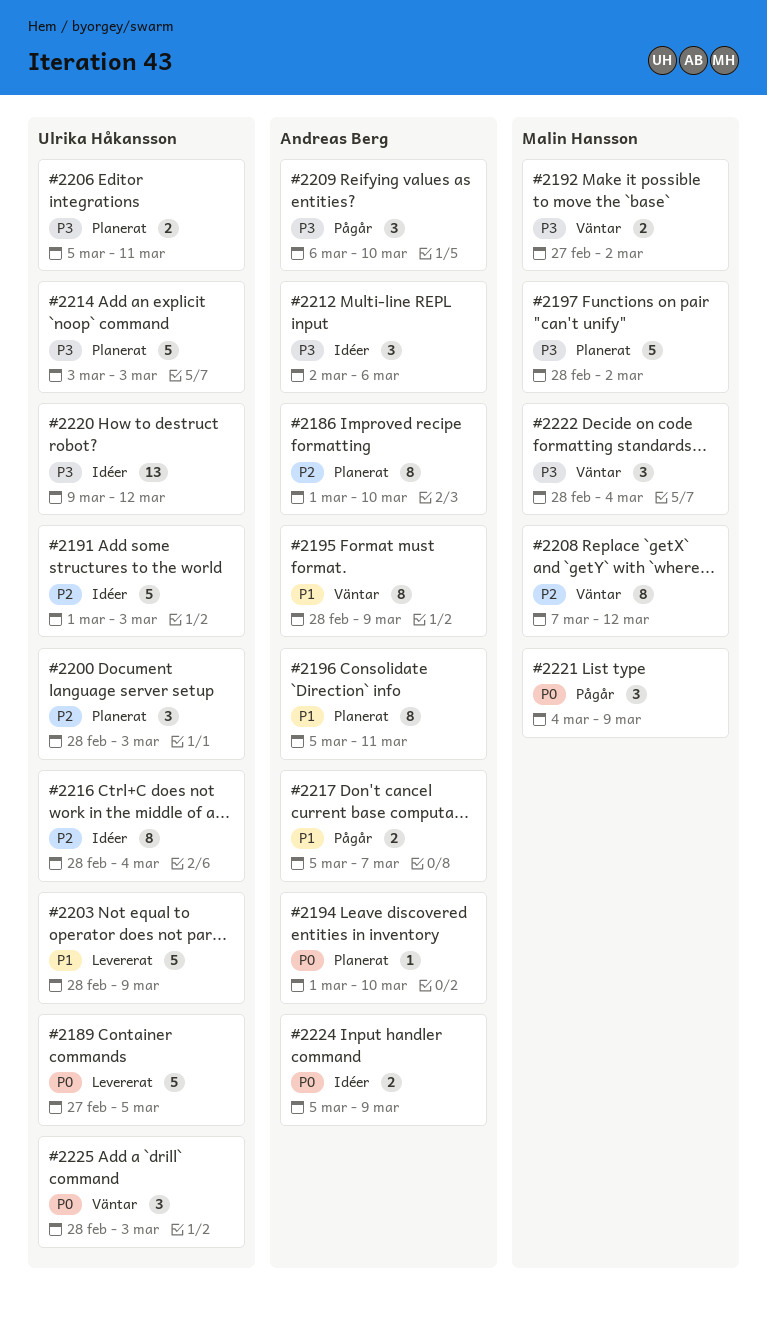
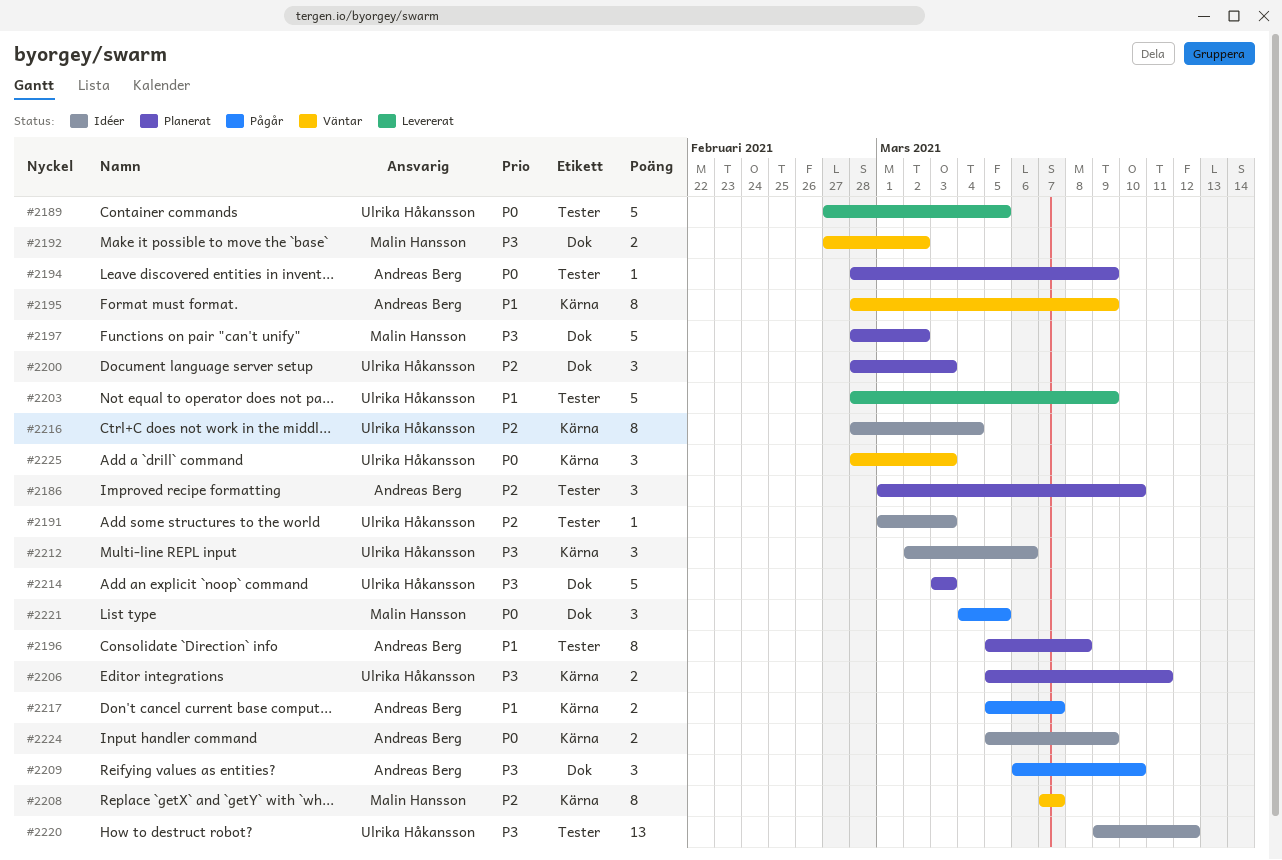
#2186, estimate: 8 -> 3
#2191, estimate: 5 -> 1
#2194, start: Mar 1 -> Feb 28
#2194, due: Mar 10 -> Mar 9
#2196, due: Mar 11 -> Mar 8
#2208, due: Mar 12 -> Mar 7
#2212, owner: Andreas Berg -> Ulrika Håkansson
#2221, due: Mar 9 -> Mar 5
#2222: present -> none

